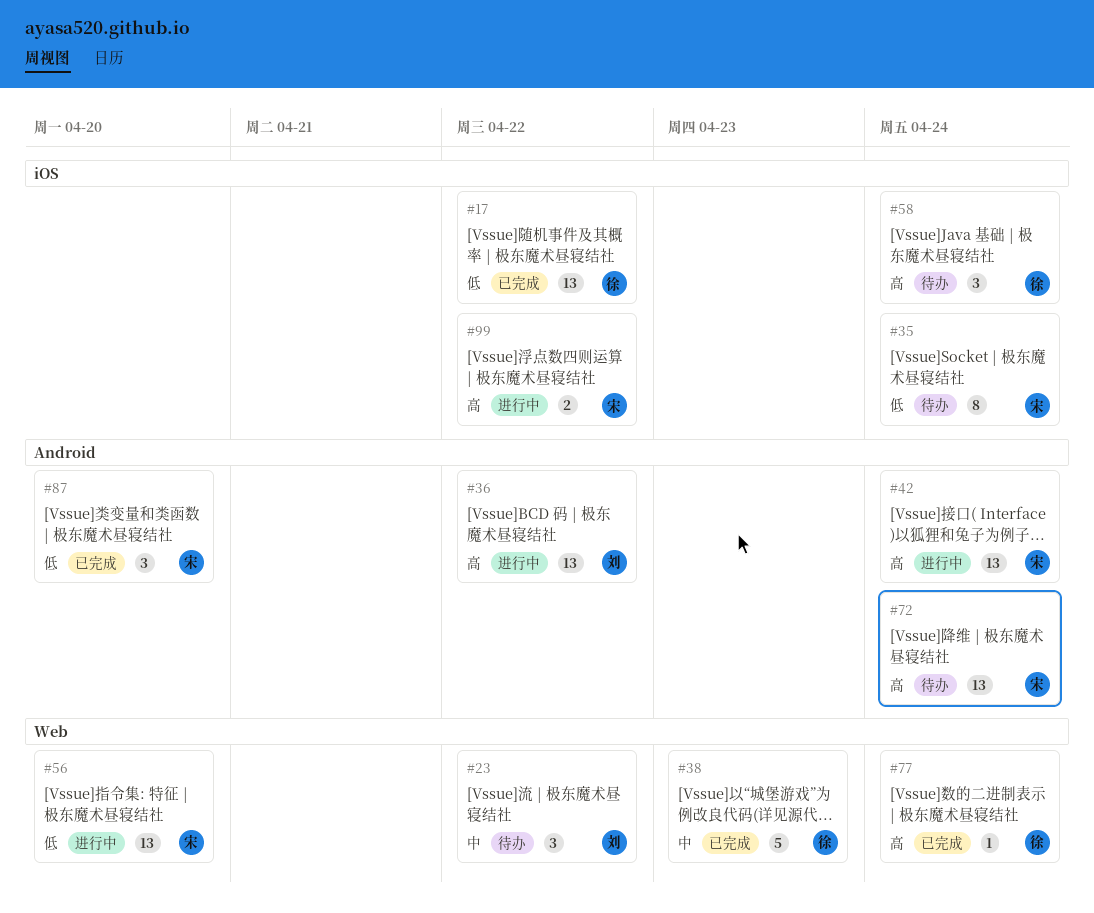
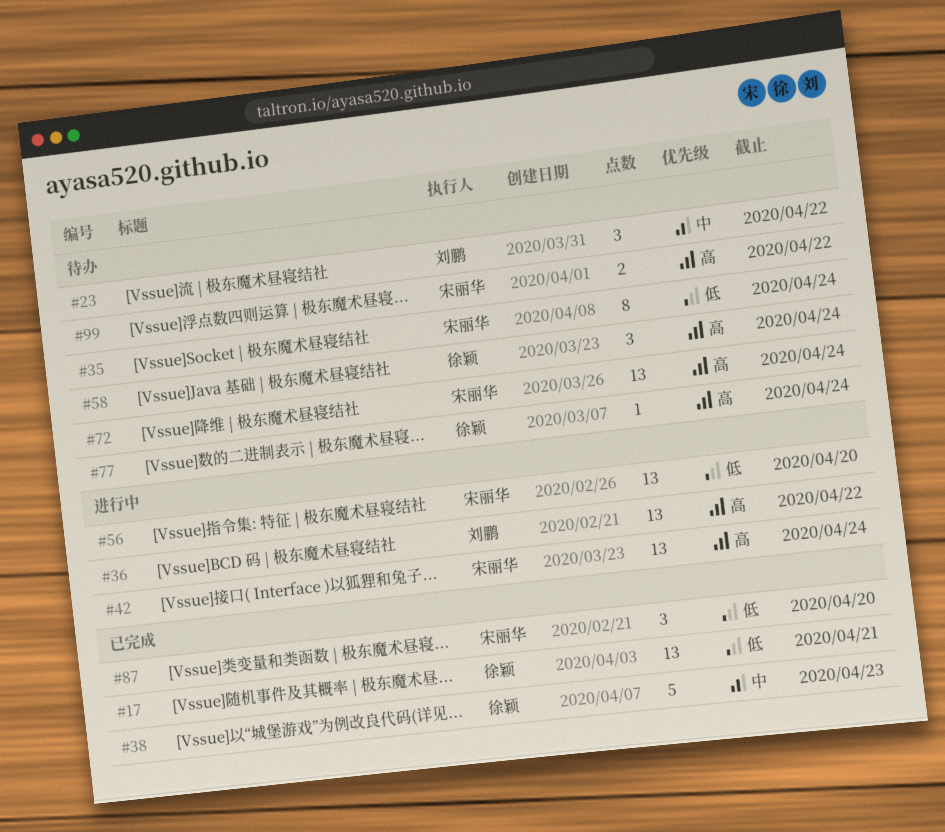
#17, due: Apr 22 -> Apr 21
#77, status: 已完成 -> 待办
#99, status: 进行中 -> 待办

